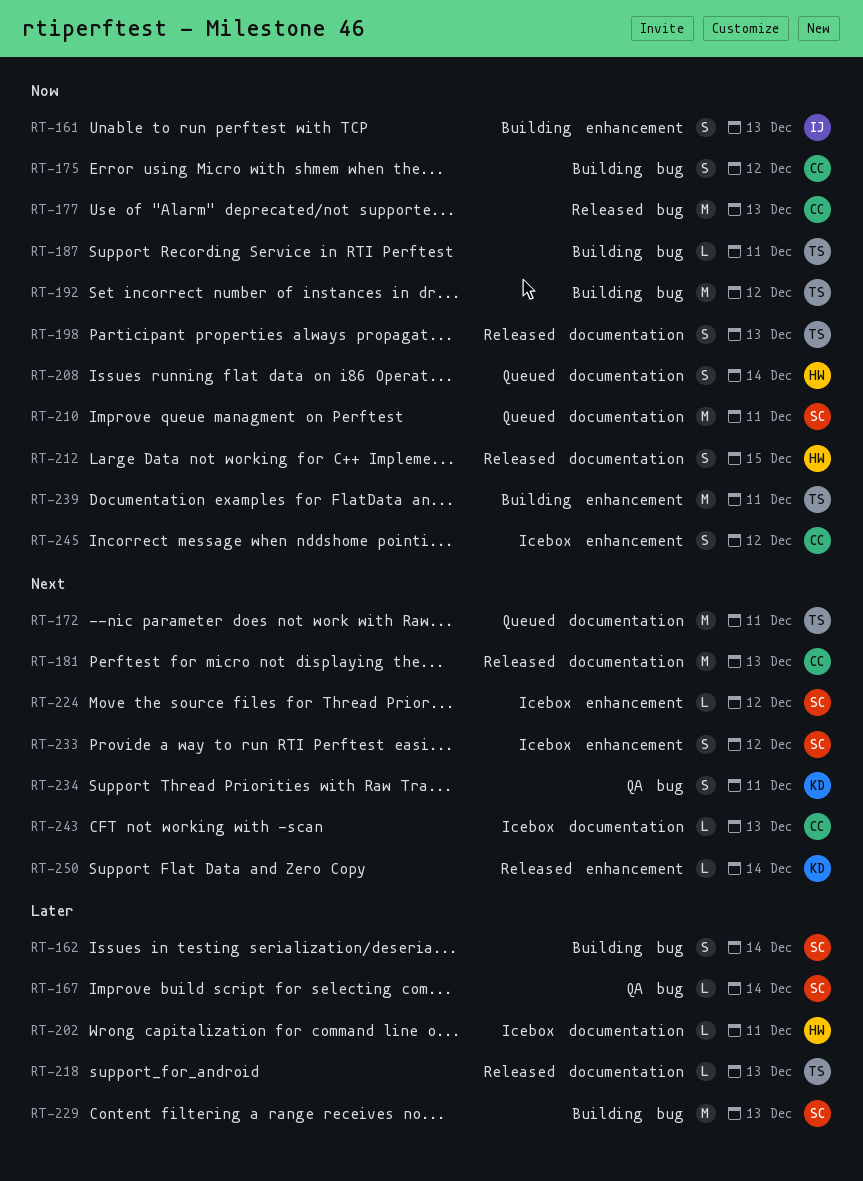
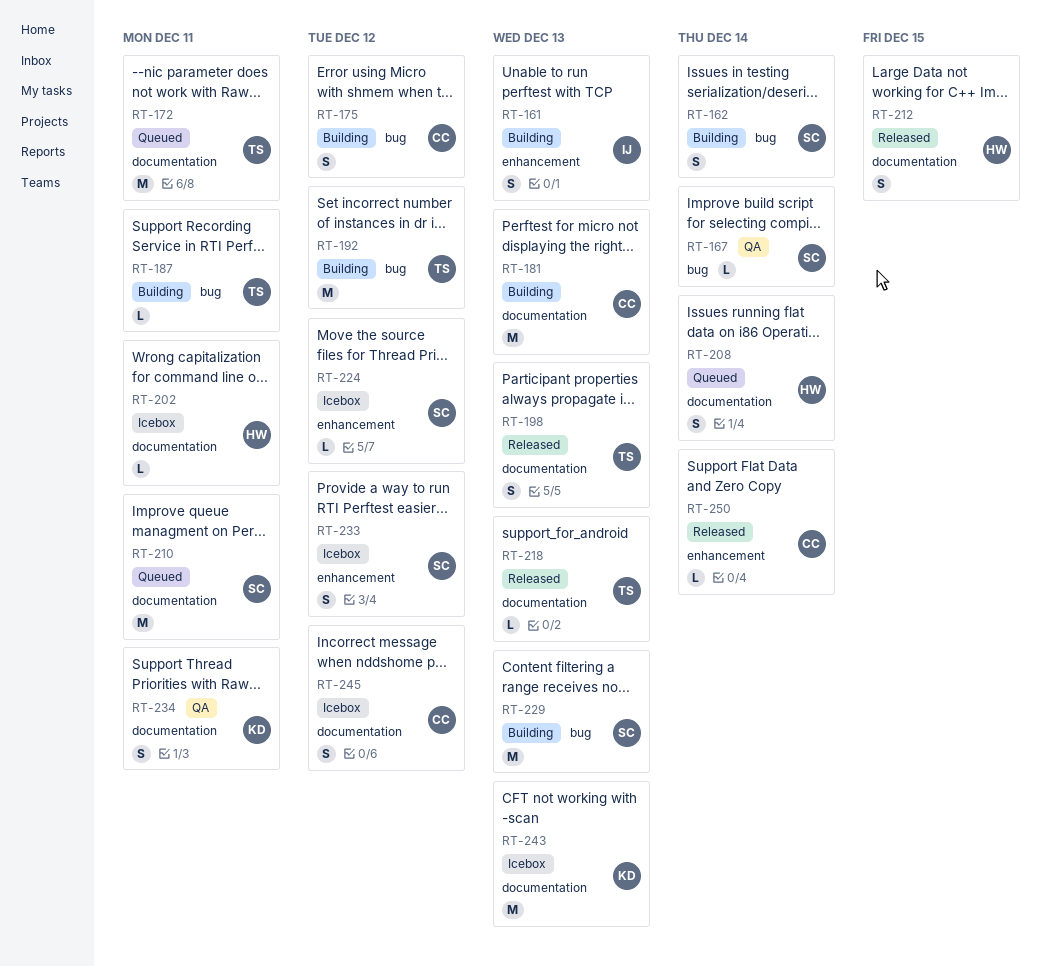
RT-177: present -> none
RT-181, status: Released -> Building
RT-234, label: bug -> documentation
RT-239: present -> none
RT-243, owner: CC -> KD
RT-243, estimate: L -> M
RT-245, label: enhancement -> documentation
RT-250, owner: KD -> CC

